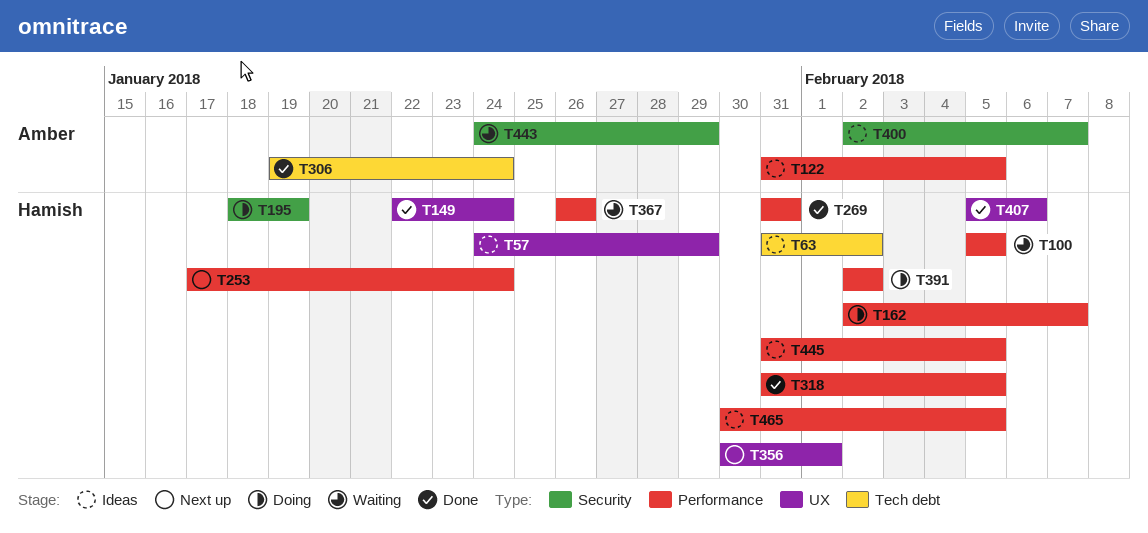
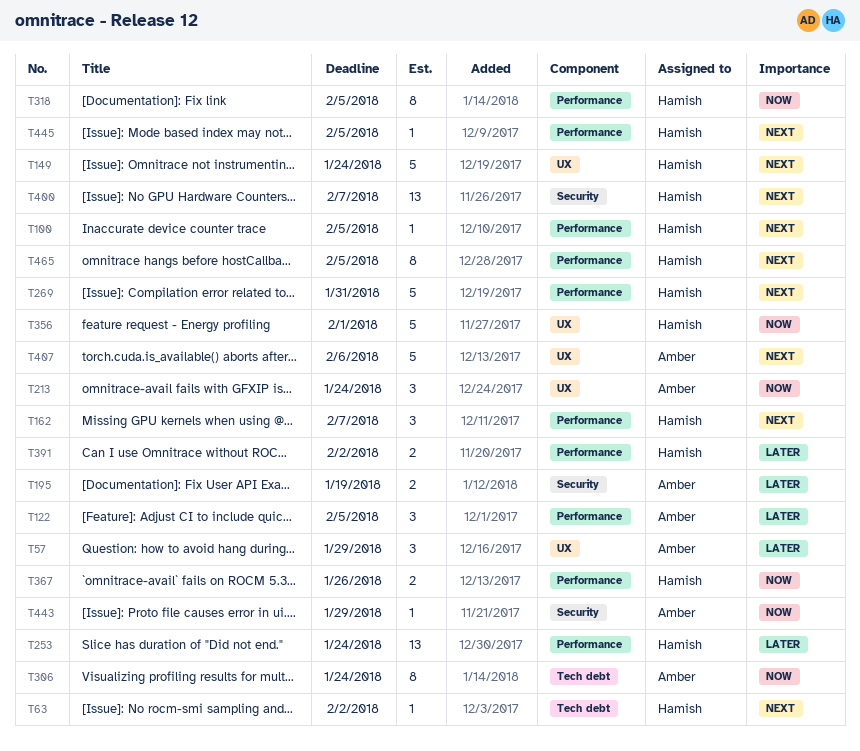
T57, owner: Hamish -> Amber
T195, owner: Hamish -> Amber
T213: none -> present
T400, owner: Amber -> Hamish
T407, owner: Hamish -> Amber

